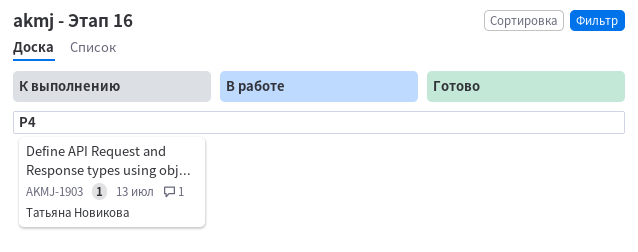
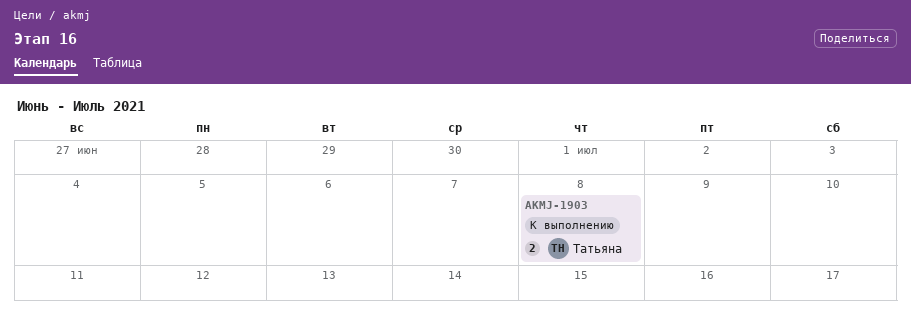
AKMJ-1903, estimate: 1 -> 2
AKMJ-1903, due: Jul 13 -> Jul 8

